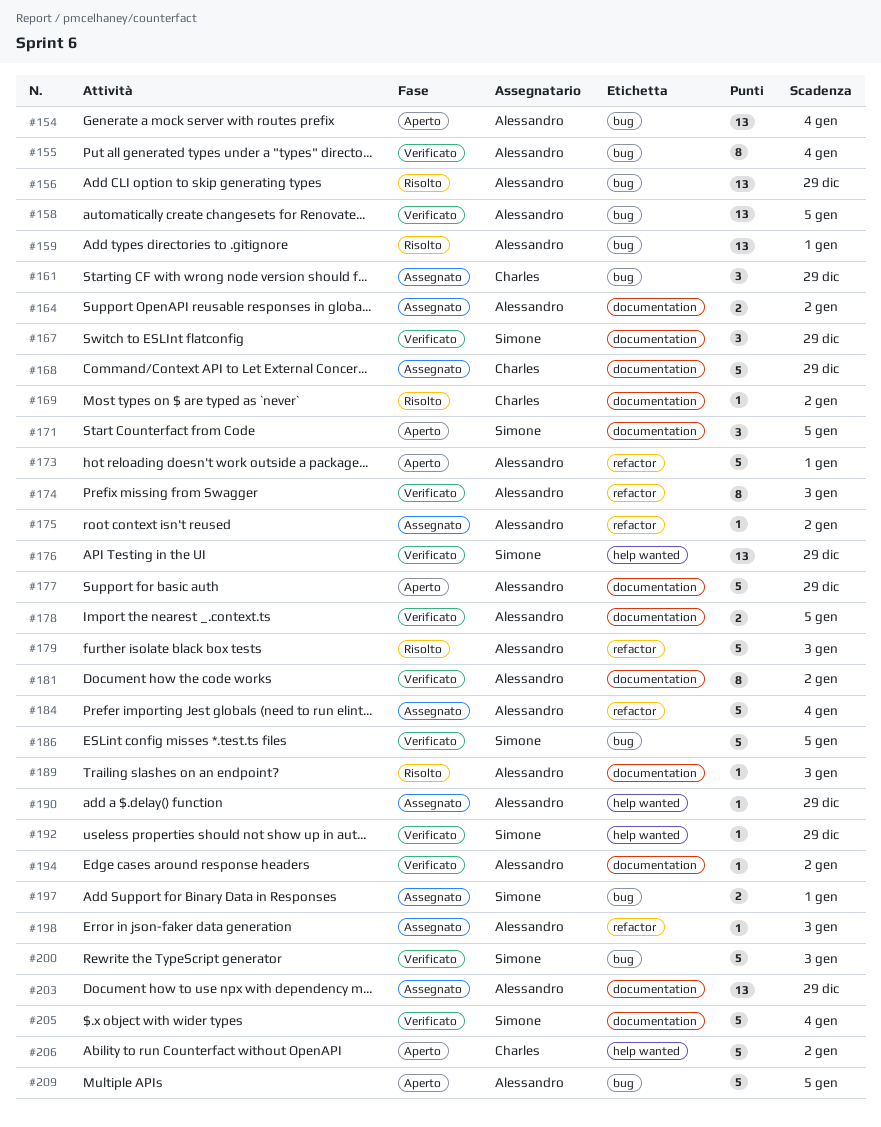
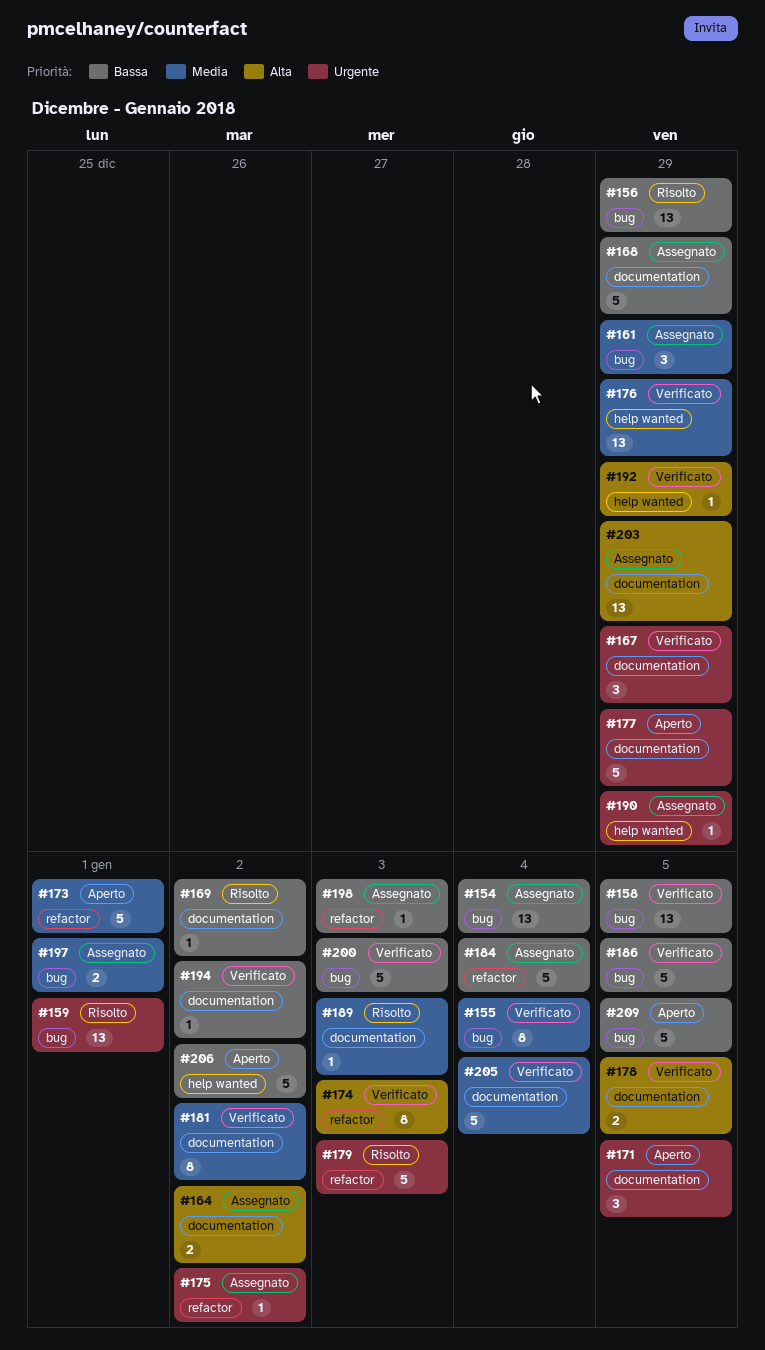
#154, status: Aperto -> Assegnato

